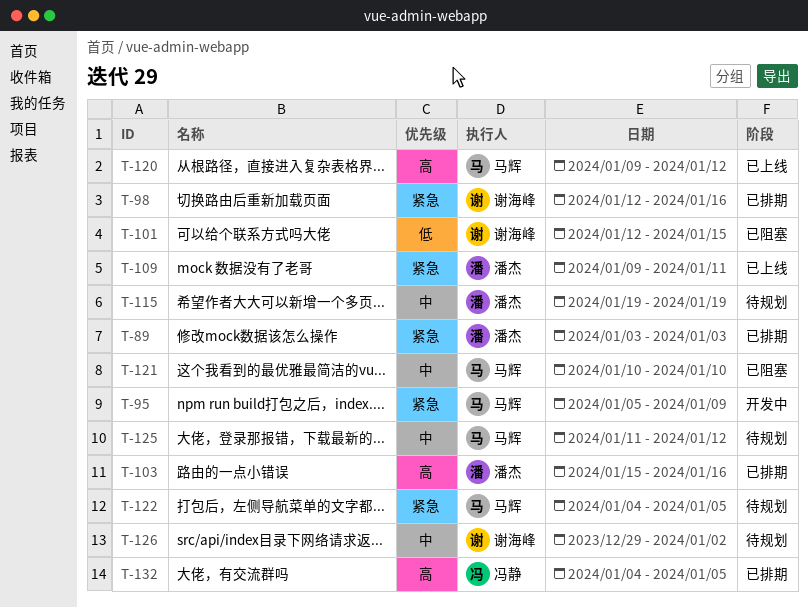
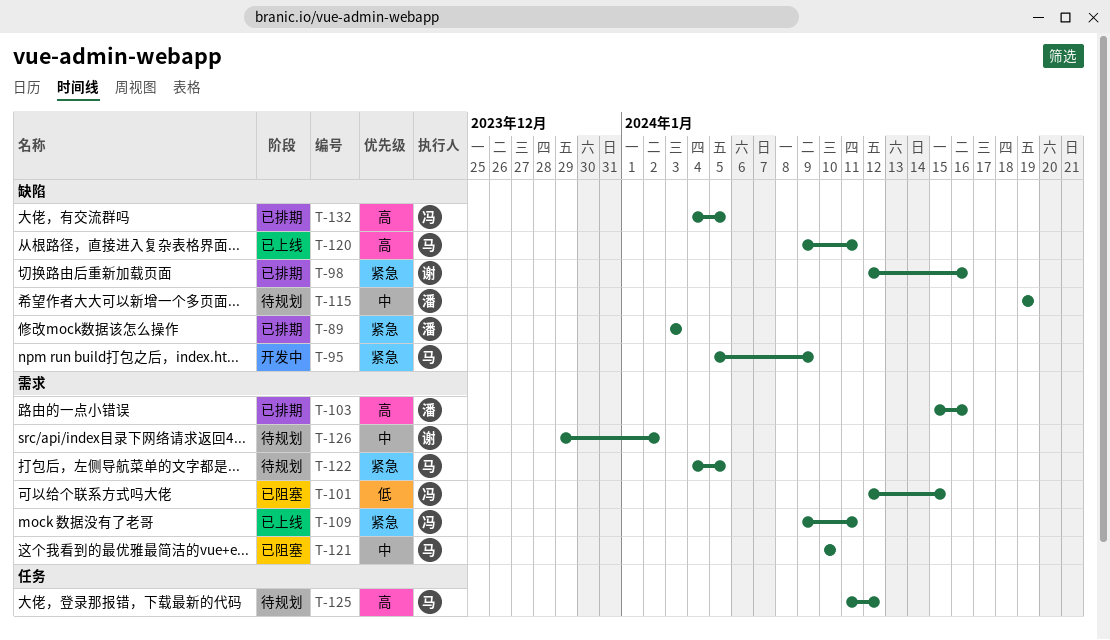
T-101, owner: 谢海峰 -> 冯静
T-109, owner: 潘杰 -> 冯静
T-120, due: Jan 12 -> Jan 11
T-125, priority: 中 -> 高

